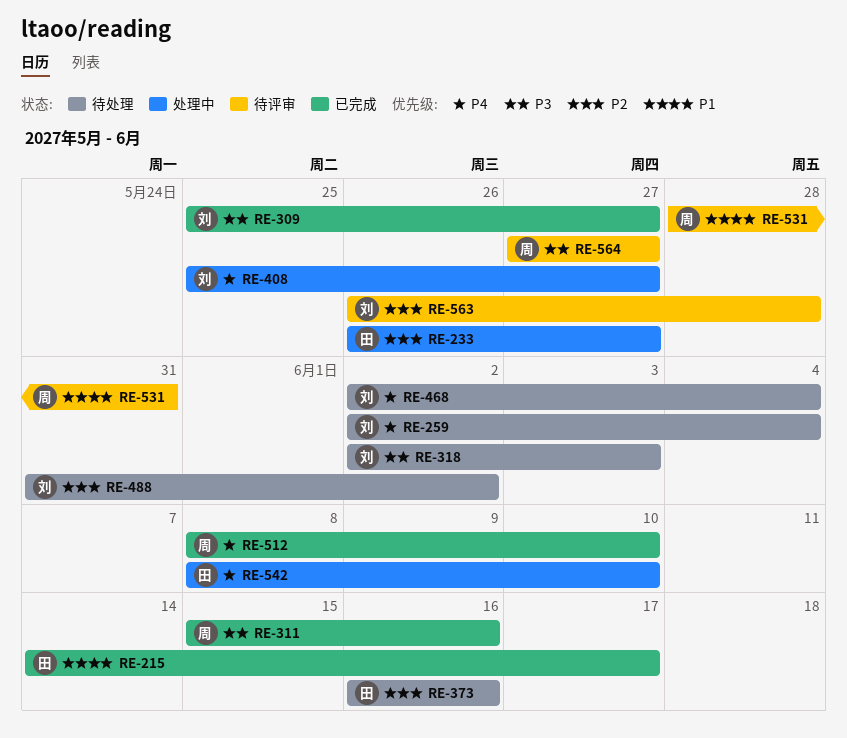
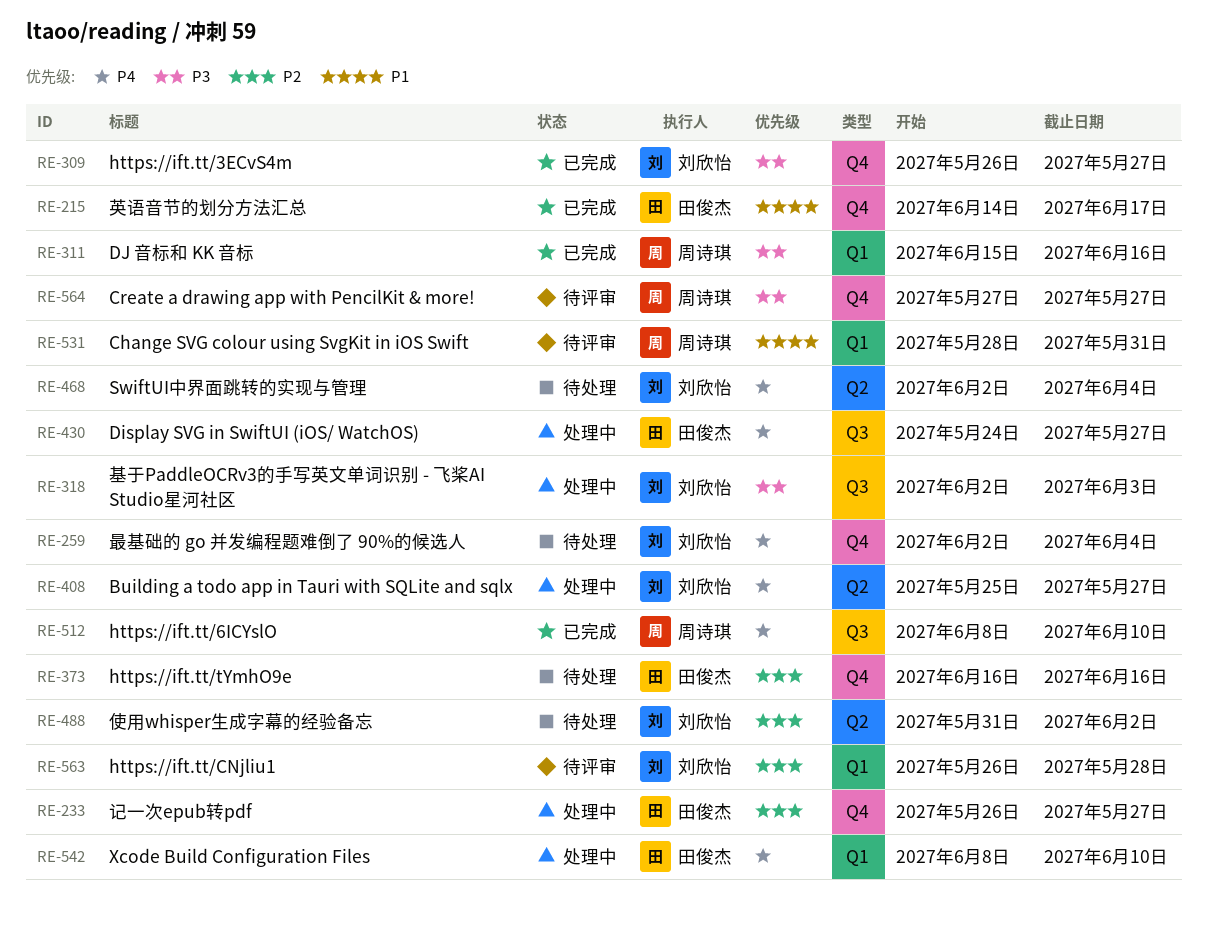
RE-309, start: May 25 -> May 26
RE-318, status: 待处理 -> 处理中
RE-430: none -> present

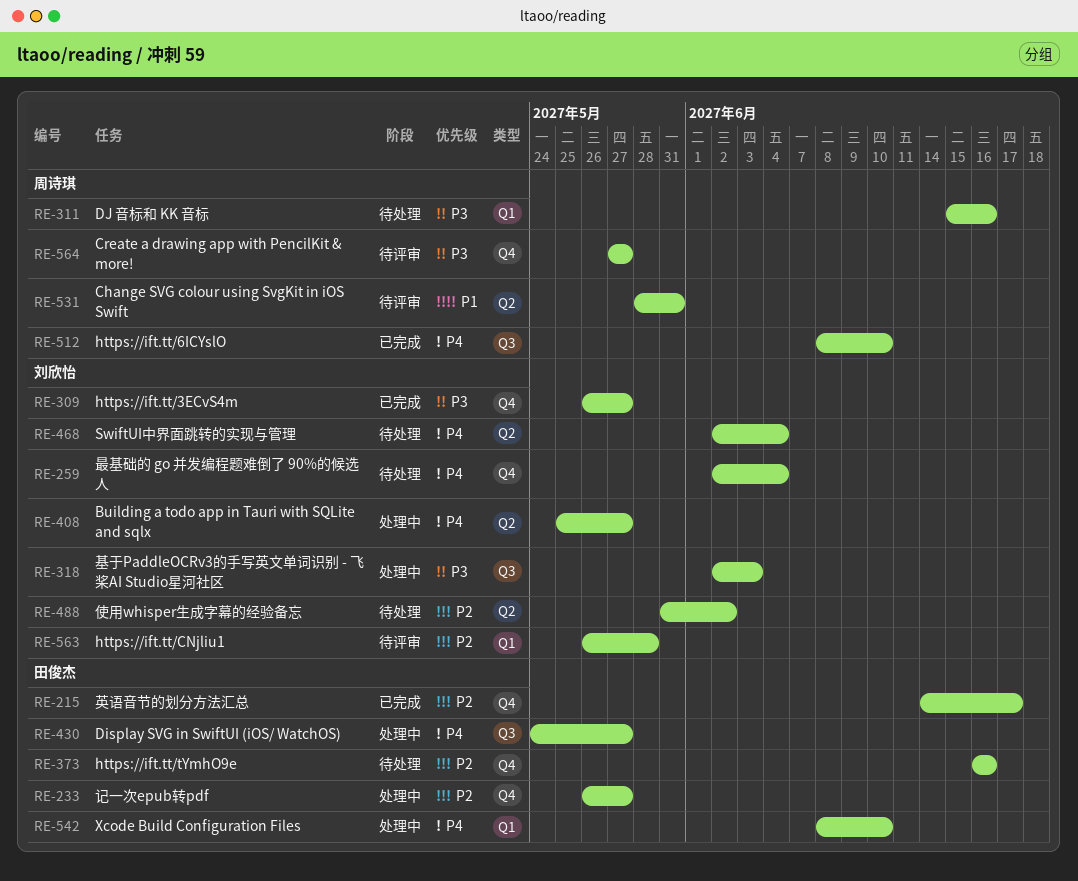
RE-215, priority: P1 -> P2
RE-311, status: 已完成 -> 待处理
RE-531, label: Q1 -> Q2

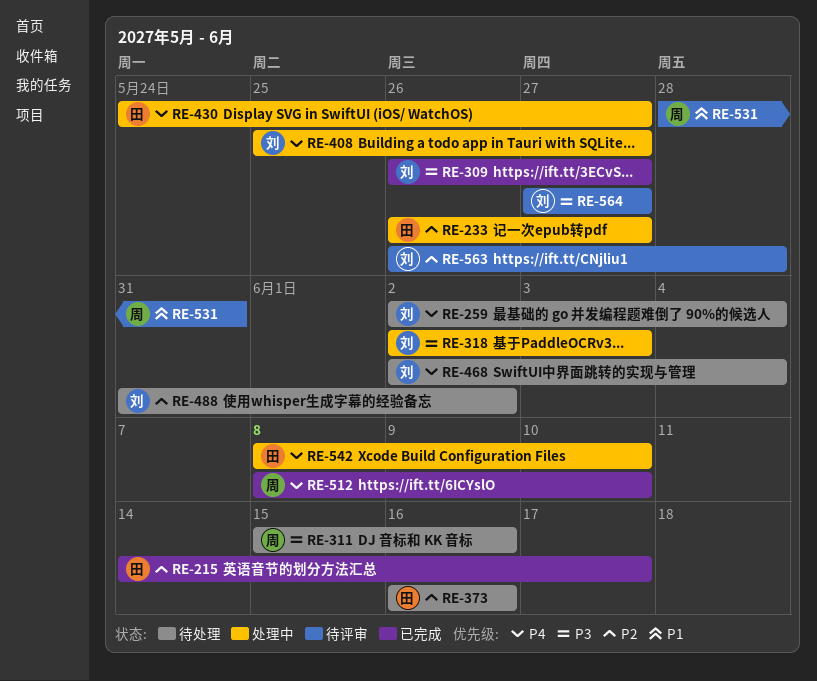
RE-564, owner: 周诗琪 -> 刘欣怡

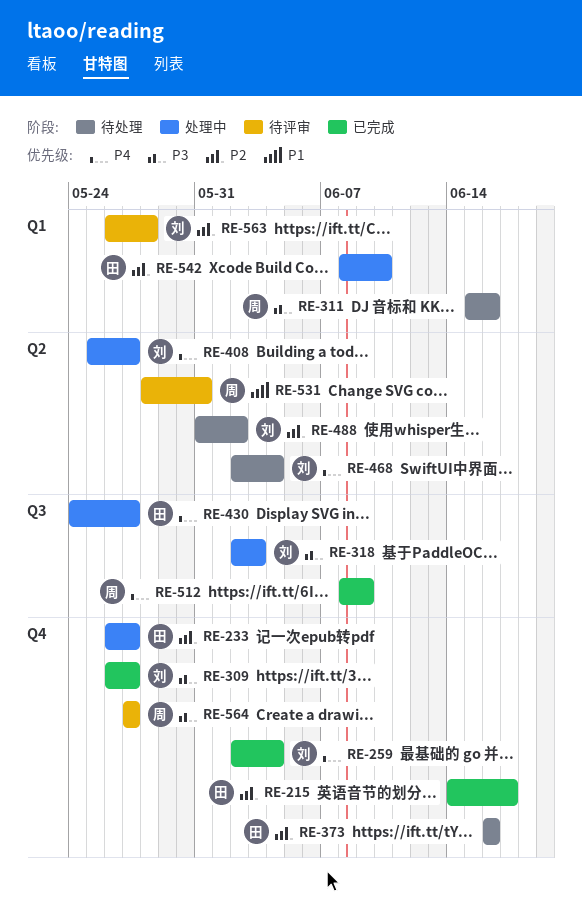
RE-259, status: 待处理 -> 已完成
RE-512, due: Jun 10 -> Jun 9
RE-542, priority: P4 -> P2
RE-564, owner: 刘 -> 周

